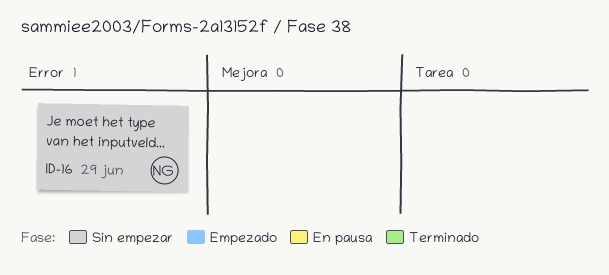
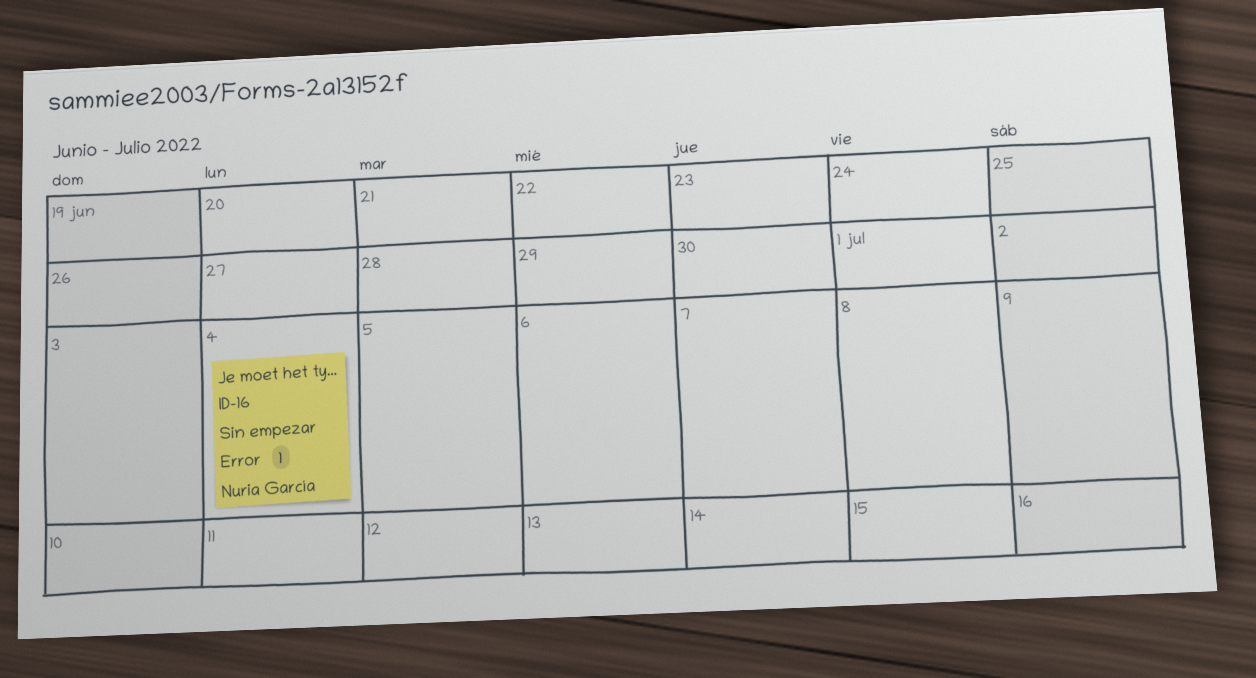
ID-16, due: Jun 29 -> Jul 4

